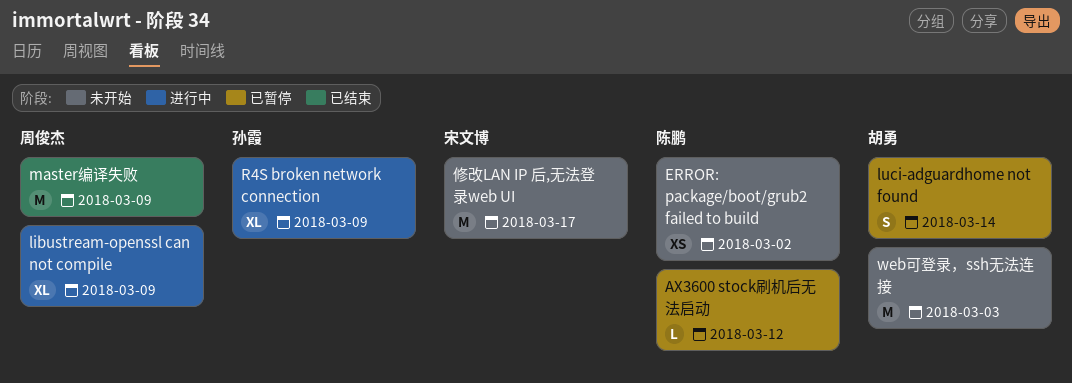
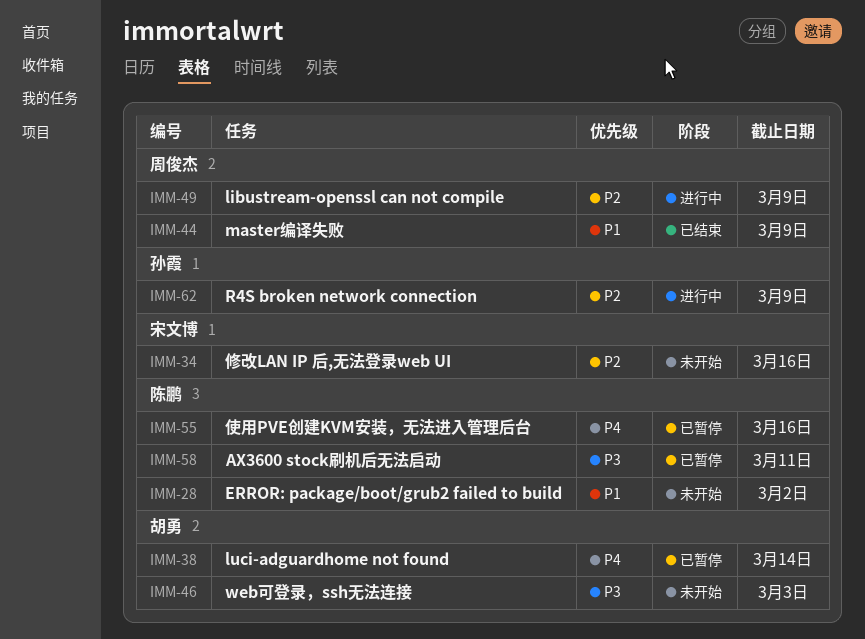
AX3600 stock刷机后无法启动, due: Mar 12 -> Mar 11
使用PVE创建KVM安装，无法进入管理后台: none -> present
修改LAN IP 后,无法登录web UI, due: Mar 17 -> Mar 16

